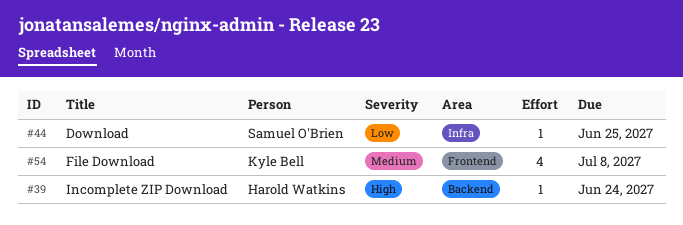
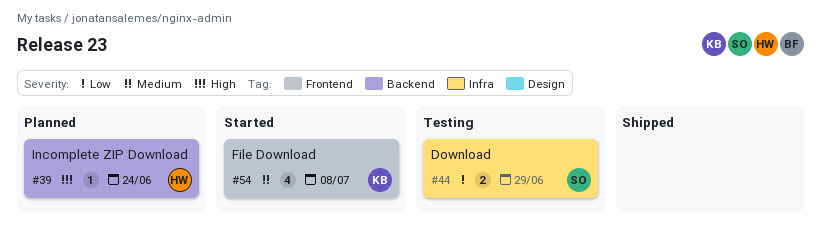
#44, estimate: 1 -> 2
#44, due: Jun 25 -> Jun 29

